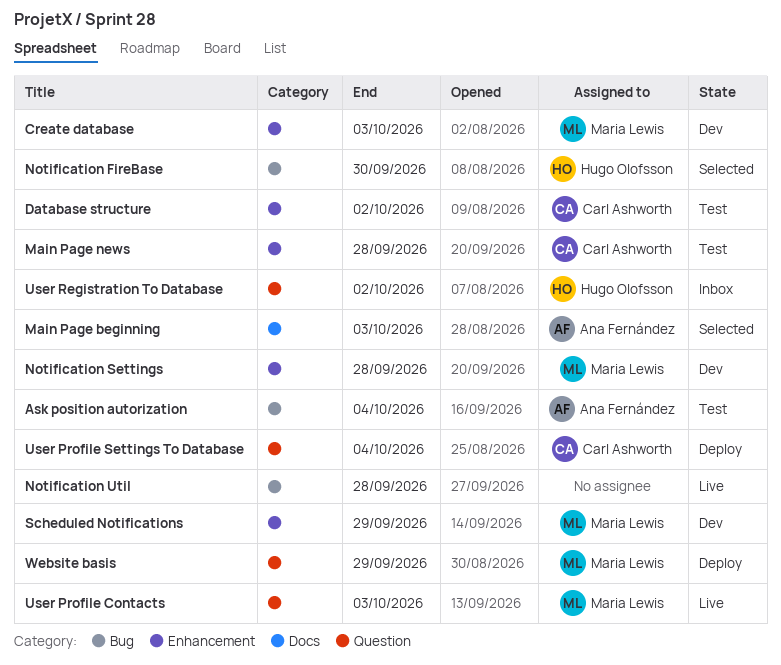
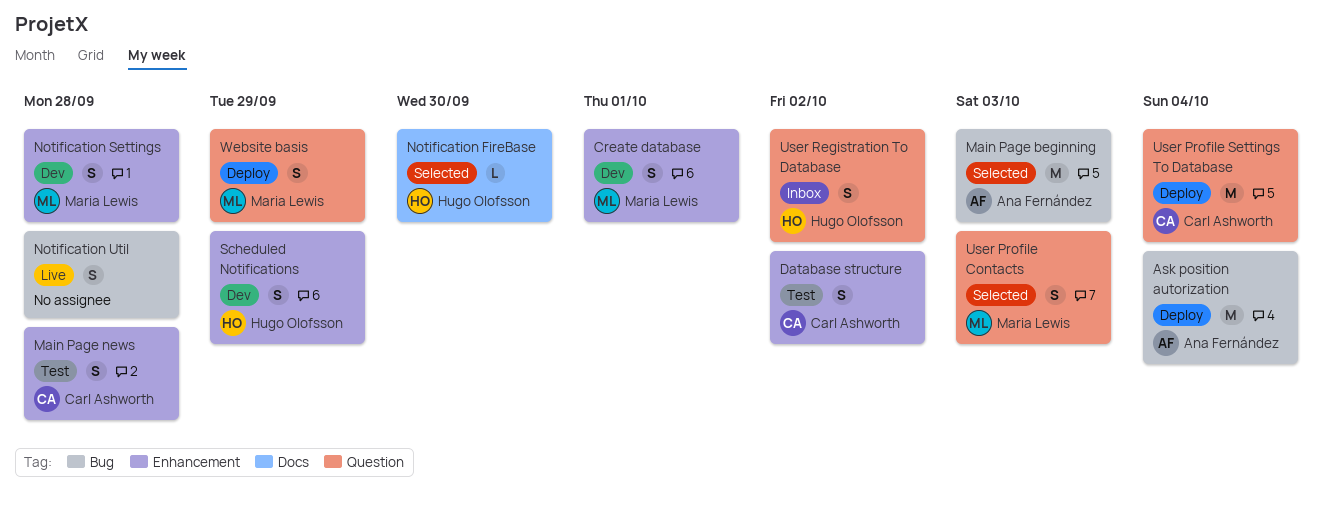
Ask position autorization, status: Test -> Deploy
Create database, due: Oct 3 -> Oct 1
Main Page beginning, label: Docs -> Bug
Notification FireBase, label: Bug -> Docs
Scheduled Notifications, owner: Maria Lewis -> Hugo Olofsson
User Profile Contacts, status: Live -> Selected

